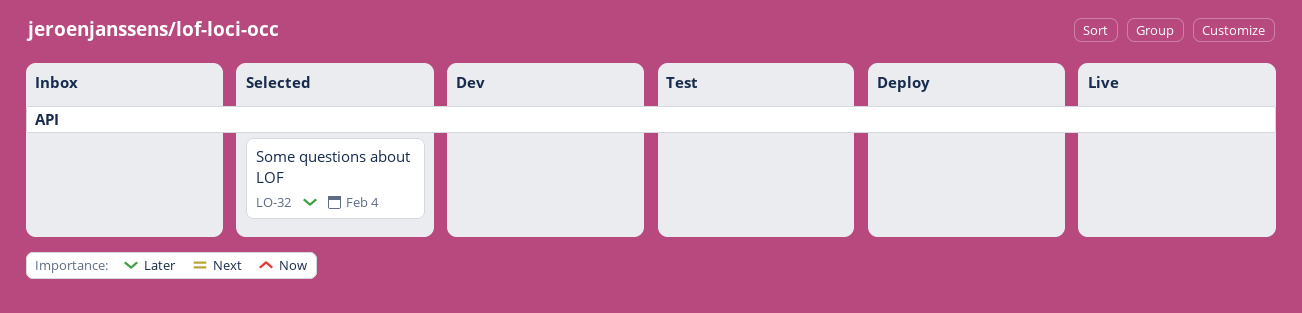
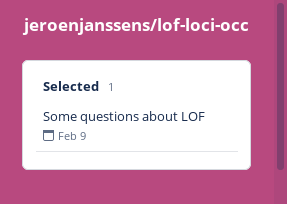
Some questions about LOF, due: Feb 4 -> Feb 9

